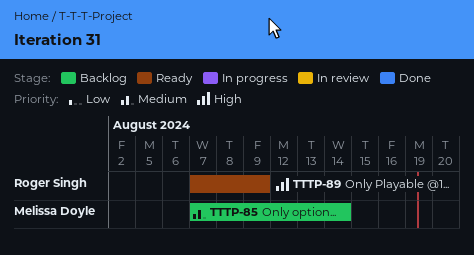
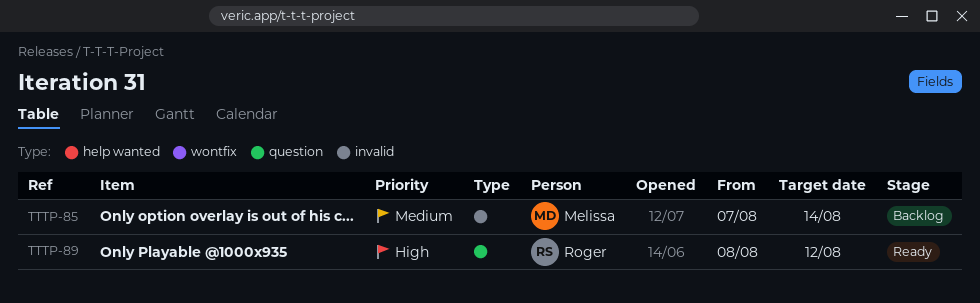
TTTP-89, start: Aug 7 -> Aug 8
TTTP-89, due: Aug 9 -> Aug 12

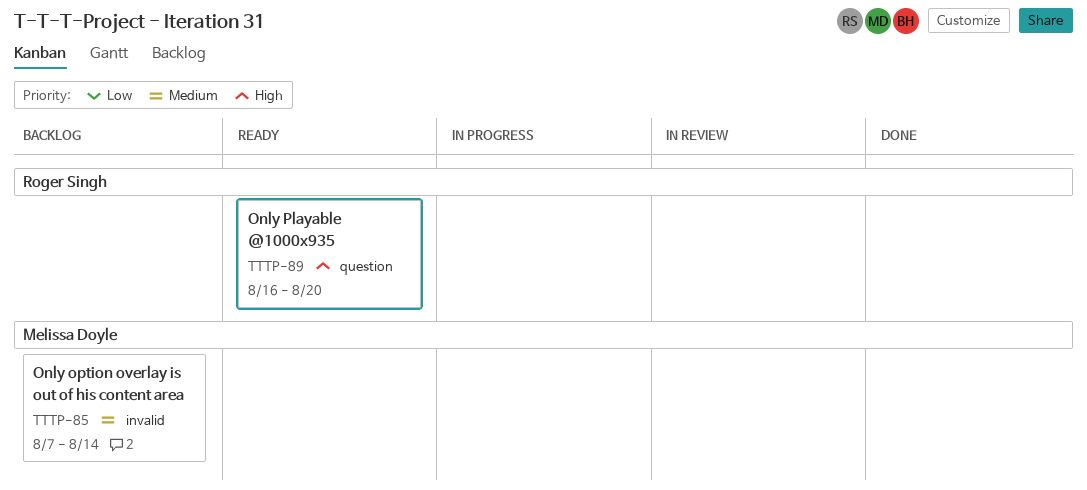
TTTP-89, start: Aug 8 -> Aug 16
TTTP-89, due: Aug 12 -> Aug 20

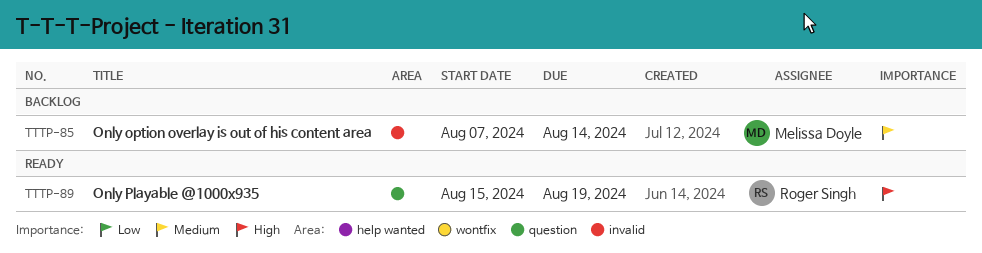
TTTP-89, start: Aug 16 -> Aug 15
TTTP-89, due: Aug 20 -> Aug 19

